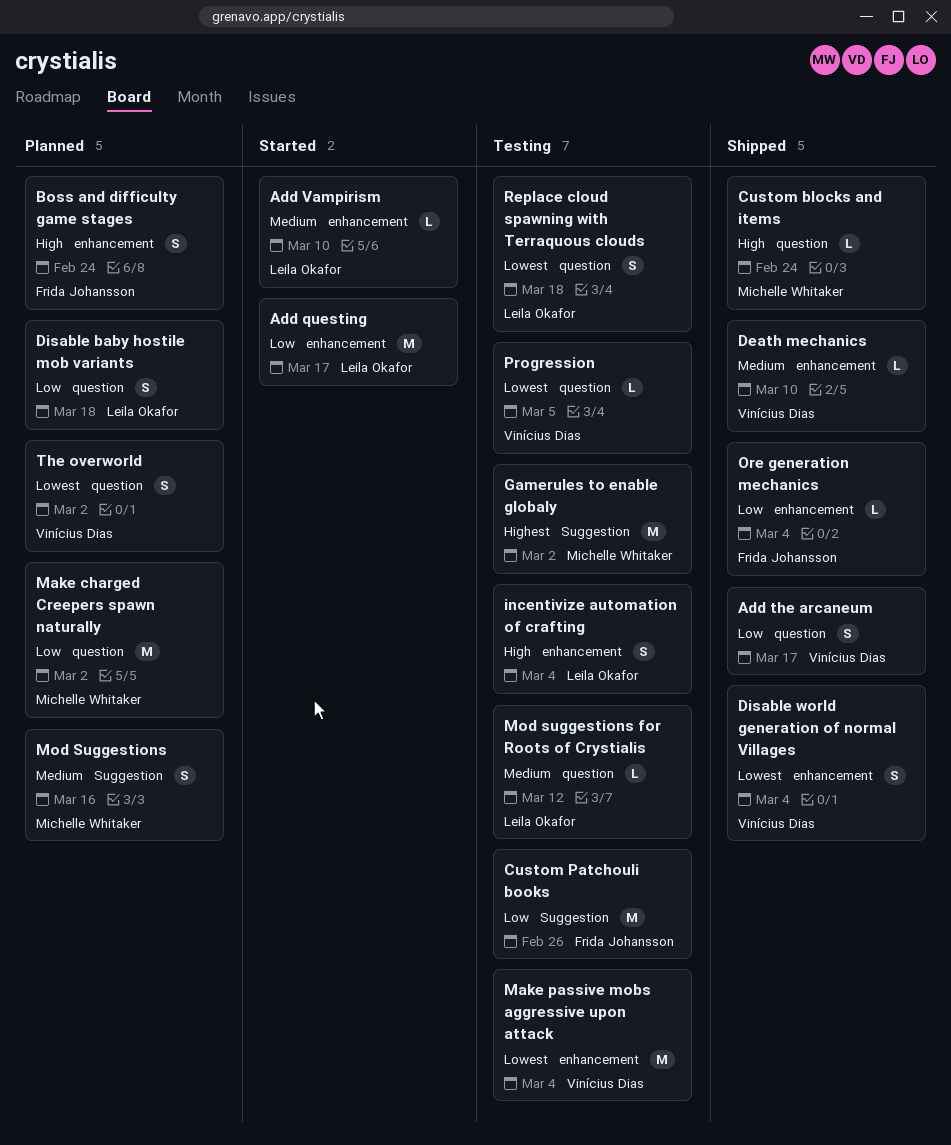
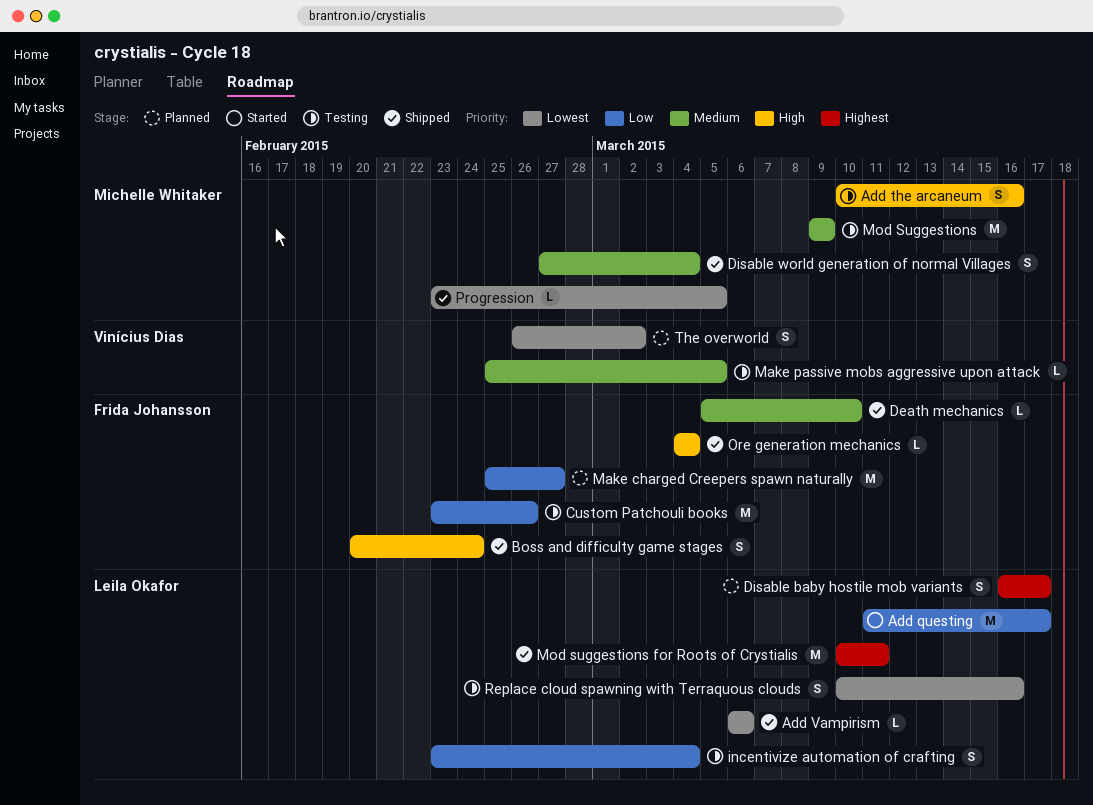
Add the arcaneum, status: Shipped -> Testing
Add the arcaneum, owner: Vinícius Dias -> Michelle Whitaker
Add the arcaneum, priority: Low -> High
Add the arcaneum, due: Mar 17 -> Mar 16
Add Vampirism, status: Started -> Shipped
Add Vampirism, priority: Medium -> Lowest
Add Vampirism, due: Mar 10 -> Mar 6
Boss and difficulty game stages, status: Planned -> Shipped
Custom blocks and items: present -> none
Death mechanics, owner: Vinícius Dias -> Frida Johansson
Disable baby hostile mob variants, priority: Low -> Highest
Disable baby hostile mob variants, due: Mar 18 -> Mar 17
Disable world generation of normal Villages, owner: Vinícius Dias -> Michelle Whitaker
Disable world generation of normal Villages, priority: Lowest -> Medium
Gamerules to enable globaly: present -> none
incentivize automation of crafting, priority: High -> Low
Make charged Creepers spawn naturally, owner: Michelle Whitaker -> Frida Johansson
Make charged Creepers spawn naturally, due: Mar 2 -> Feb 27
Make passive mobs aggressive upon attack, priority: Lowest -> Medium
Make passive mobs aggressive upon attack, estimate: M -> L
Make passive mobs aggressive upon attack, due: Mar 4 -> Mar 5
Mod Suggestions, status: Planned -> Testing
Mod Suggestions, estimate: S -> M
Mod Suggestions, due: Mar 16 -> Mar 9
Mod suggestions for Roots of Crystialis, status: Testing -> Shipped
Mod suggestions for Roots of Crystialis, priority: Medium -> Highest
Mod suggestions for Roots of Crystialis, estimate: L -> M
Mod suggestions for Roots of Crystialis, due: Mar 12 -> Mar 11
Ore generation mechanics, priority: Low -> High
Progression, status: Testing -> Shipped
Progression, owner: Vinícius Dias -> Michelle Whitaker
Replace cloud spawning with Terraquous clouds, due: Mar 18 -> Mar 16

